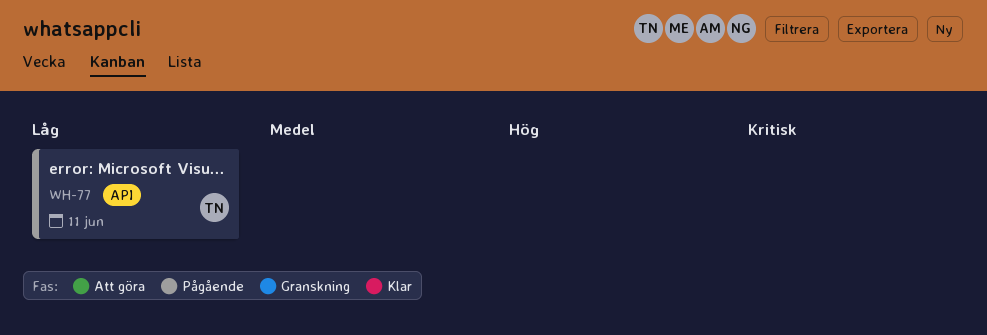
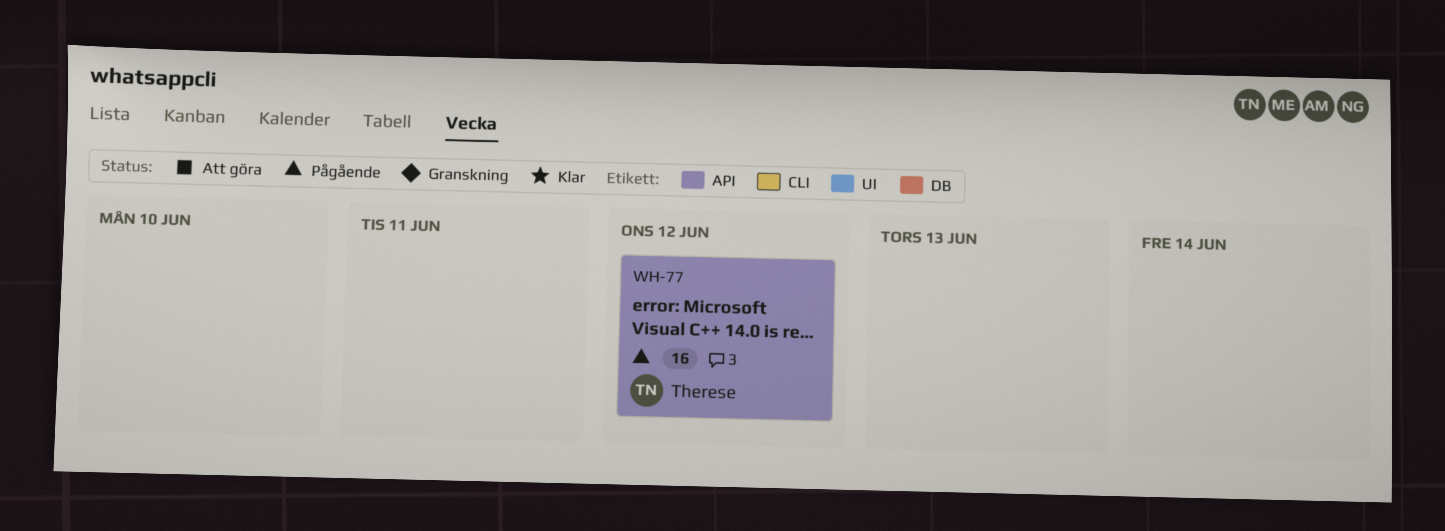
WH-77, due: Jun 11 -> Jun 12

